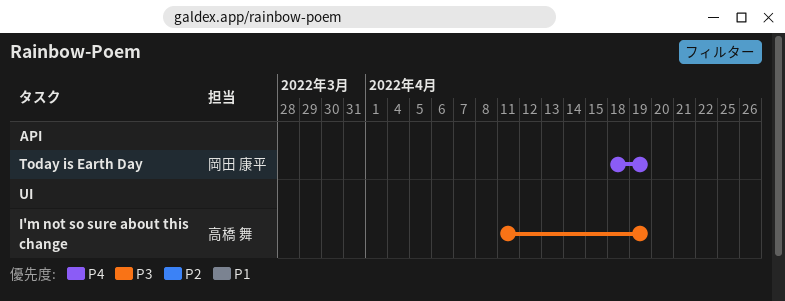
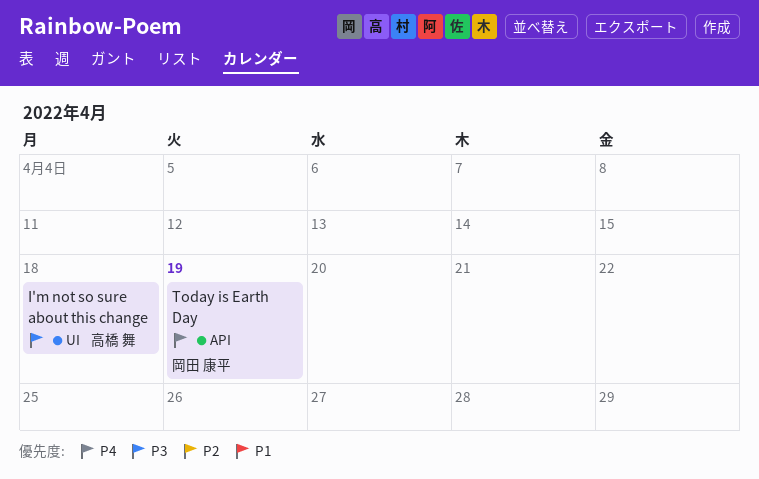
I'm not so sure about this change, due: Apr 19 -> Apr 18

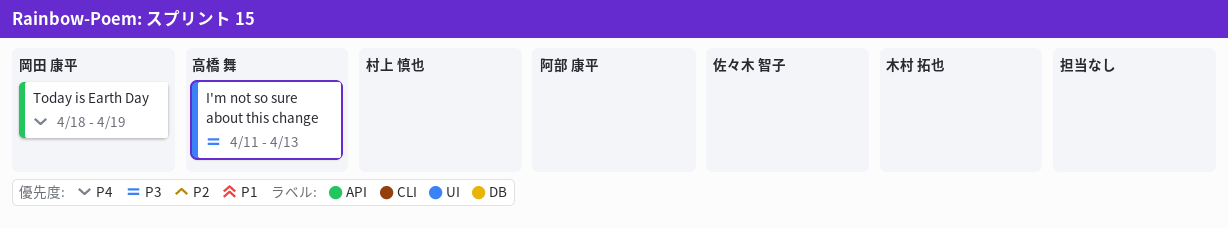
I'm not so sure about this change, due: Apr 18 -> Apr 13

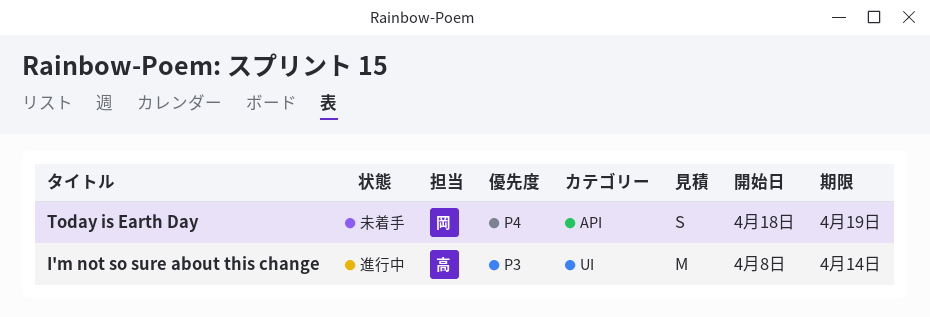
I'm not so sure about this change, start: Apr 11 -> Apr 8
I'm not so sure about this change, due: Apr 13 -> Apr 14

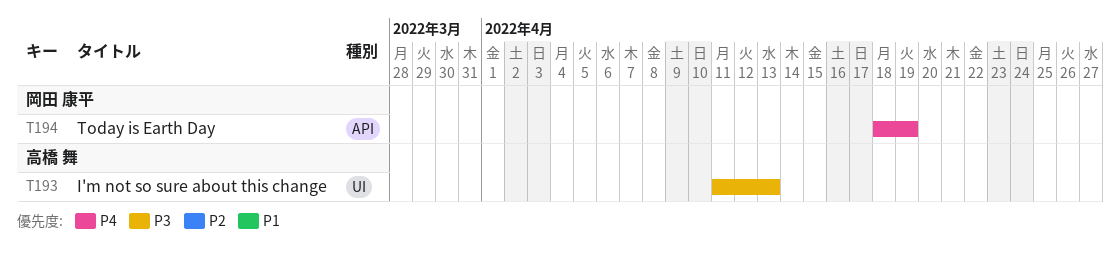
I'm not so sure about this change, start: Apr 8 -> Apr 11
I'm not so sure about this change, due: Apr 14 -> Apr 13

